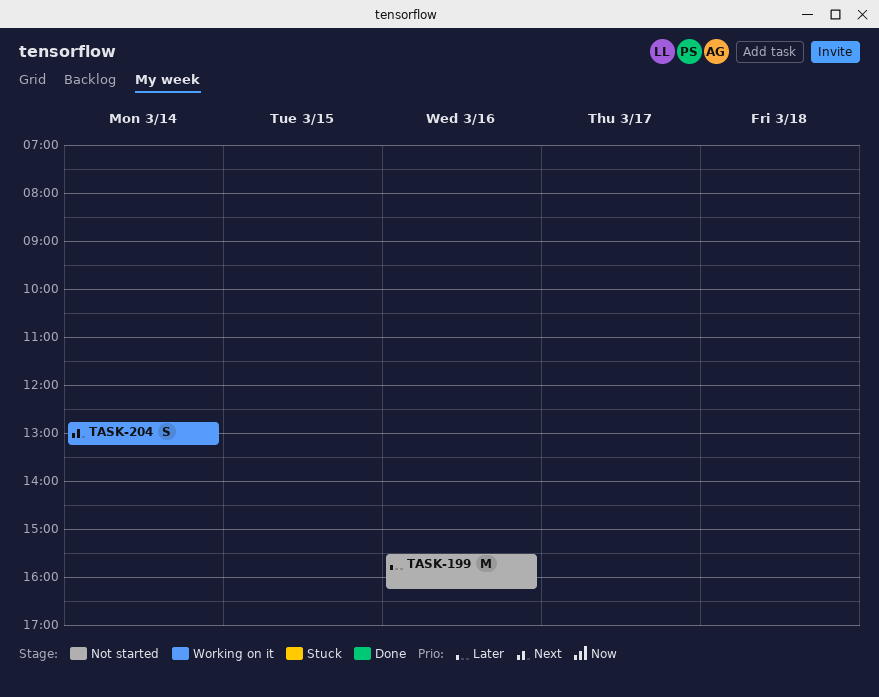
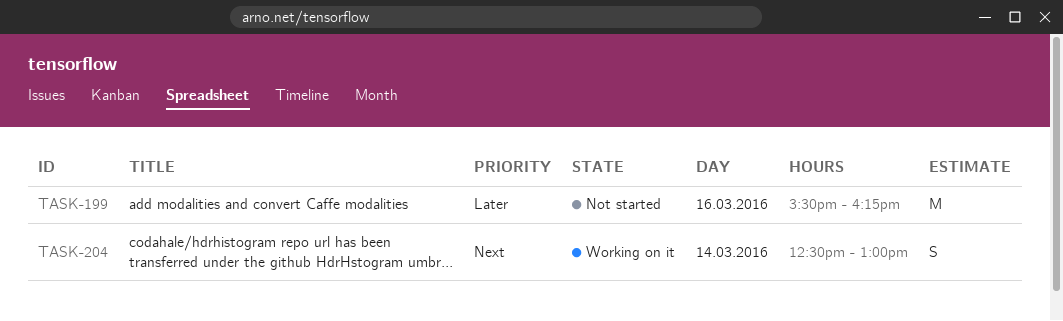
TASK-204, begins: 12:45 -> 12:30
TASK-204, ends: 13:15 -> 13:00

